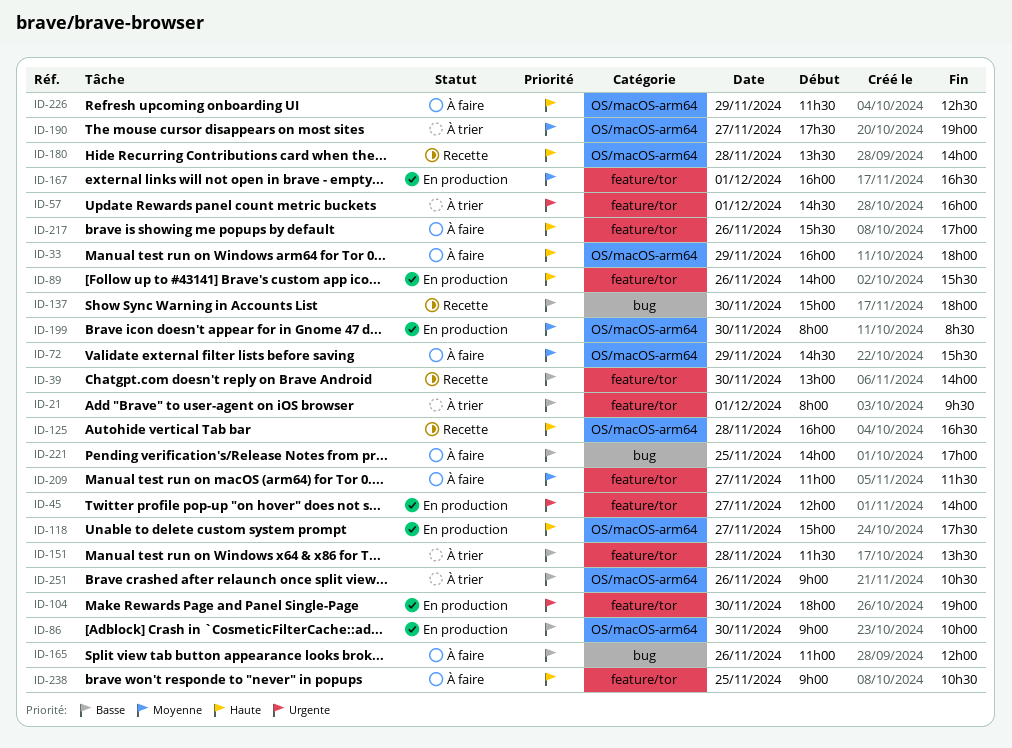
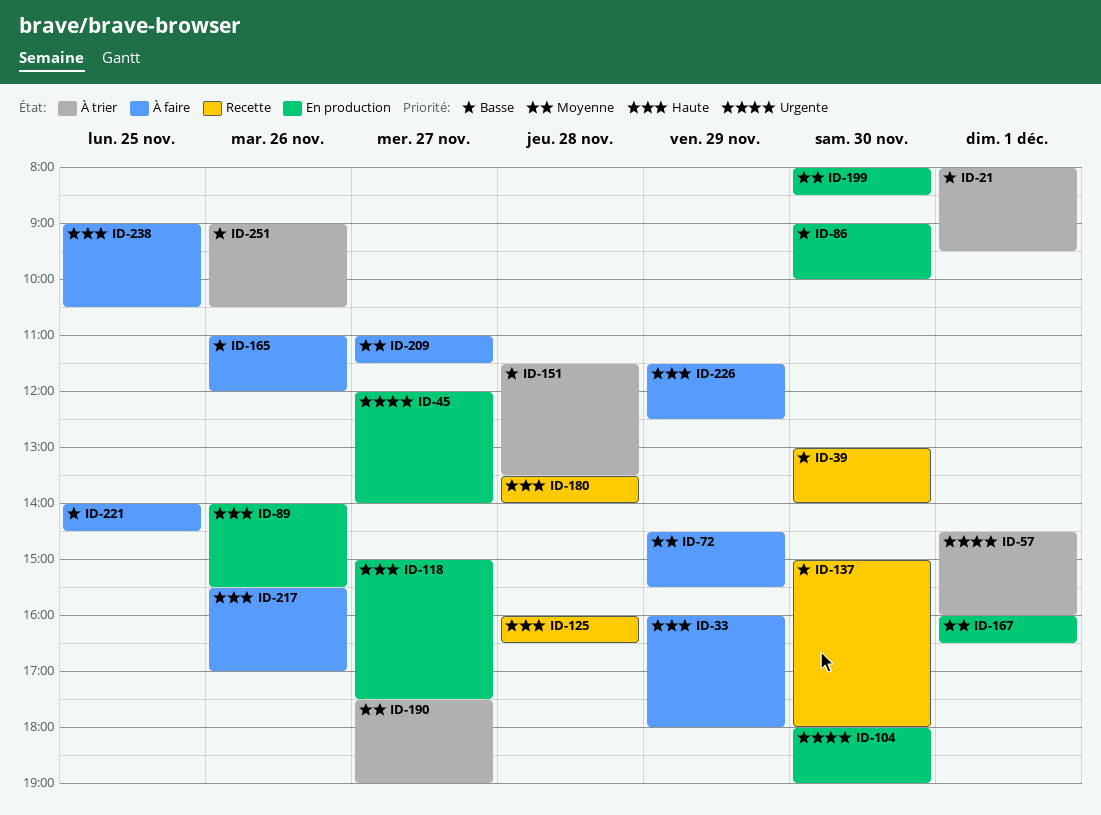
ID-221, ends: 17:00 -> 14:30

